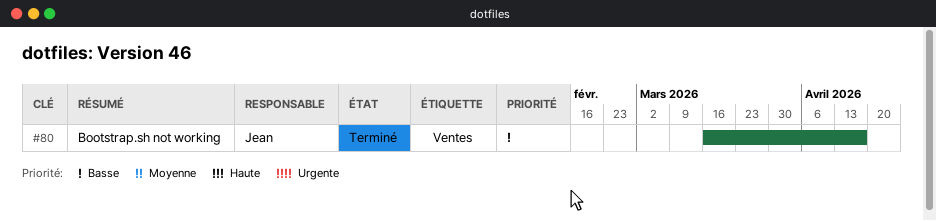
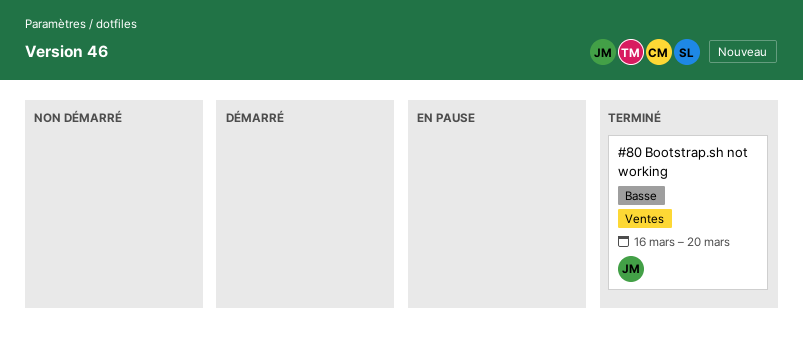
#80, due: Apr 17 -> Mar 20

